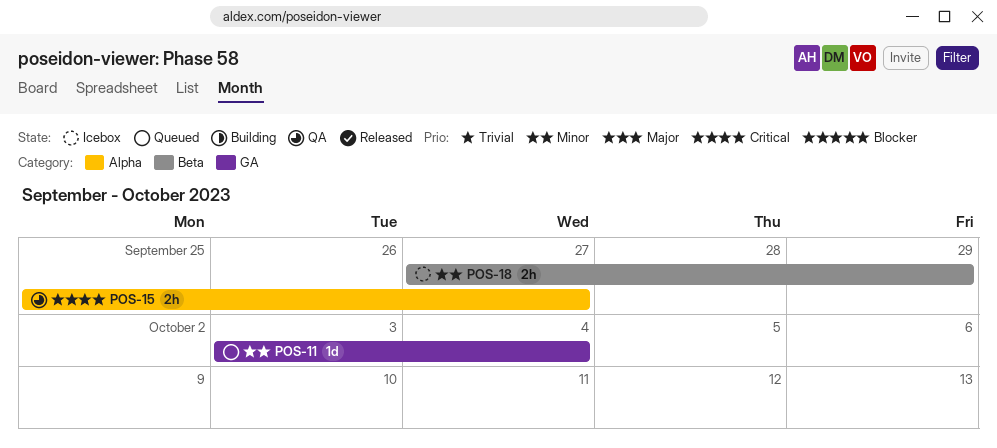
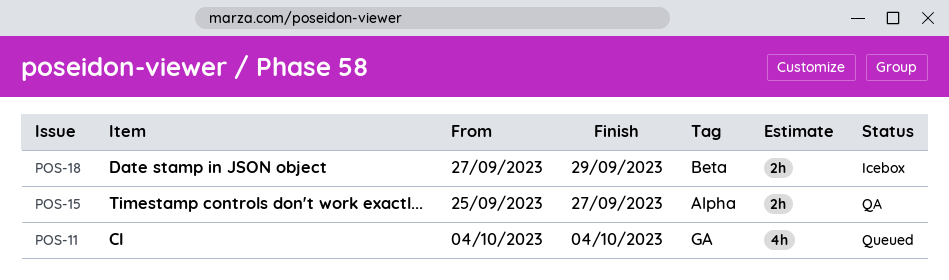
POS-11, estimate: 1d -> 4h
POS-11, start: Oct 3 -> Oct 4

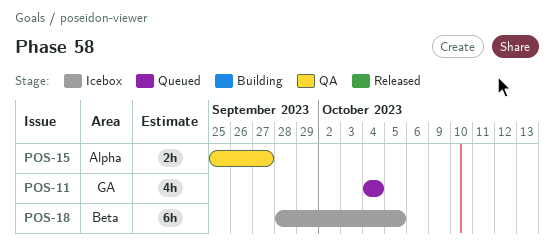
POS-18, estimate: 2h -> 6h
POS-18, start: Sep 27 -> Sep 28
POS-18, due: Sep 29 -> Oct 5

